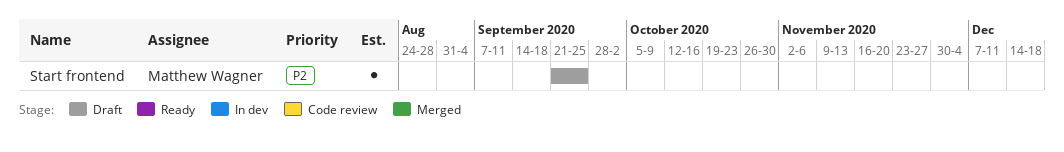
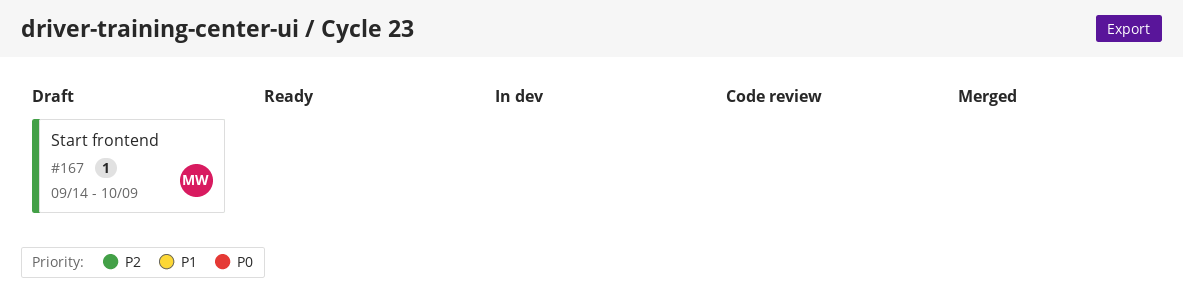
Start frontend, start: Sep 21 -> Sep 14
Start frontend, due: Sep 25 -> Oct 9

